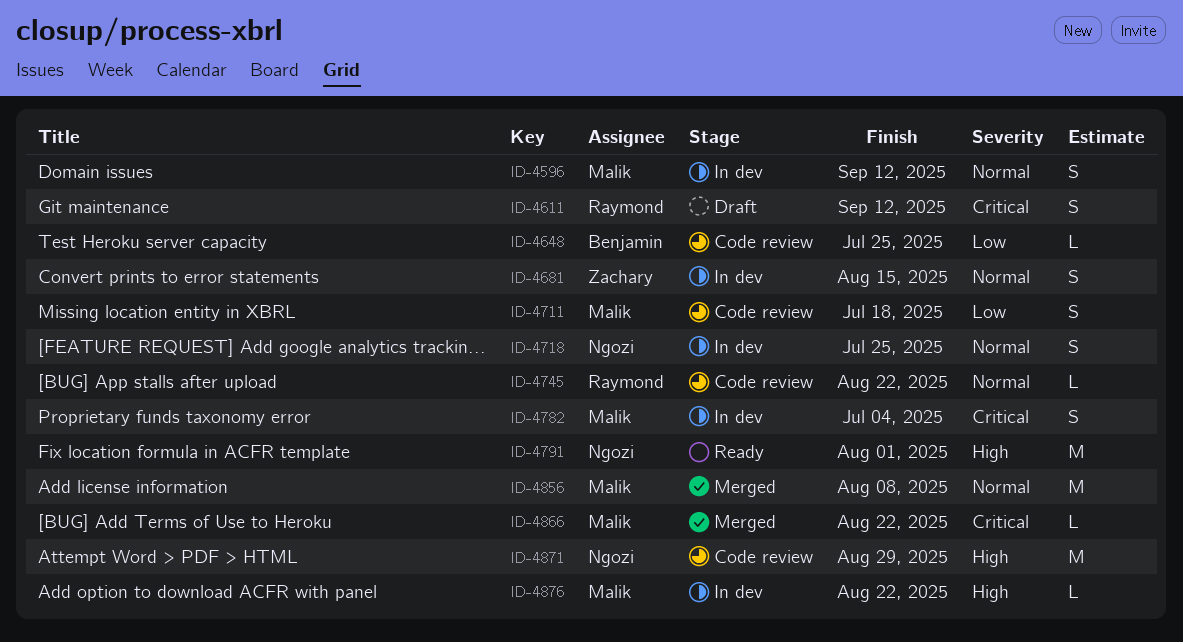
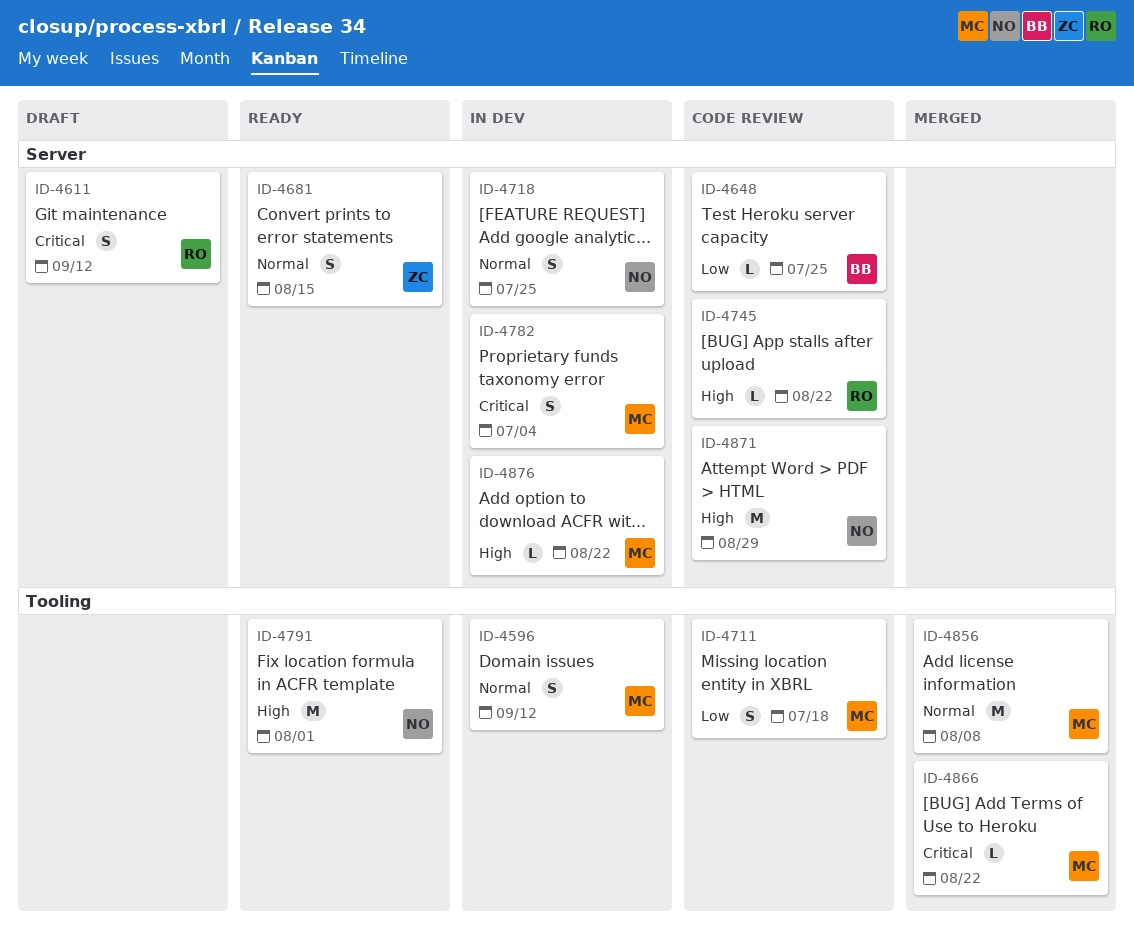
ID-4681, status: In dev -> Ready
ID-4745, priority: Normal -> High

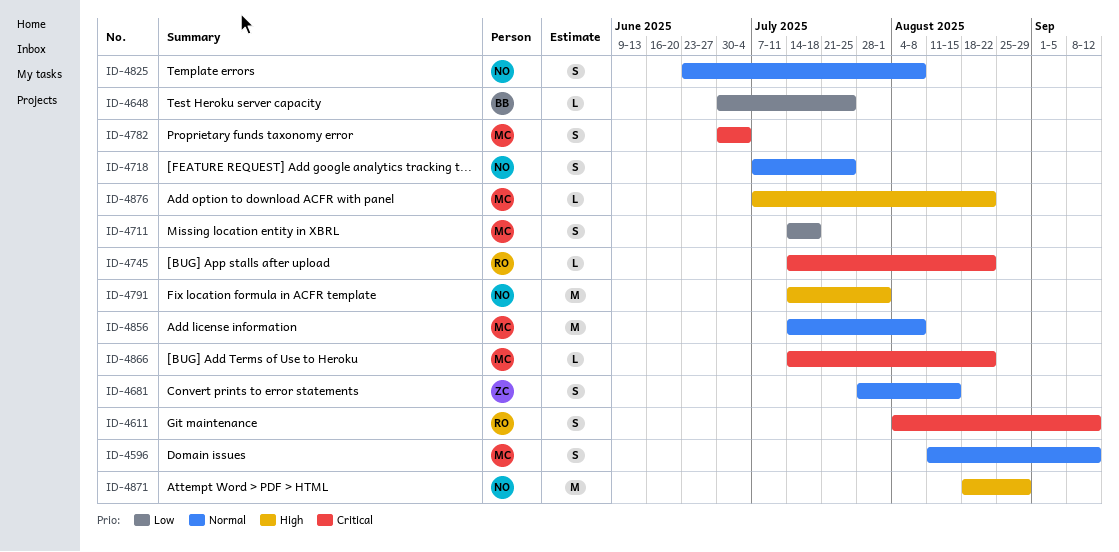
ID-4745, priority: High -> Critical
ID-4825: none -> present

